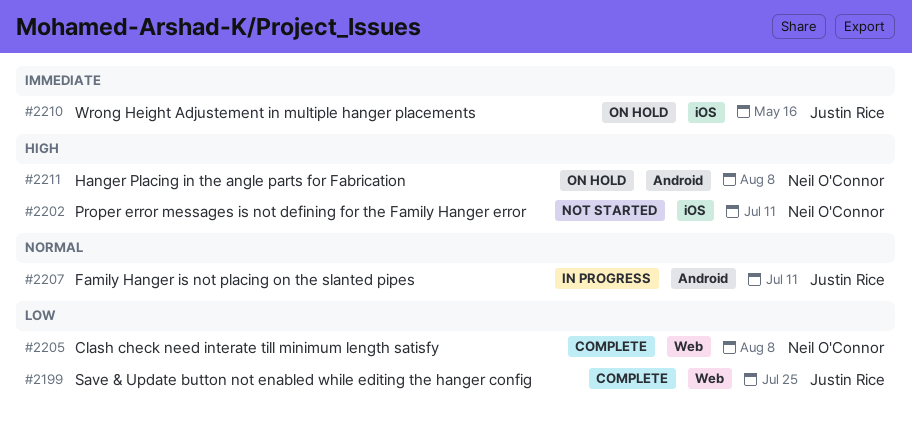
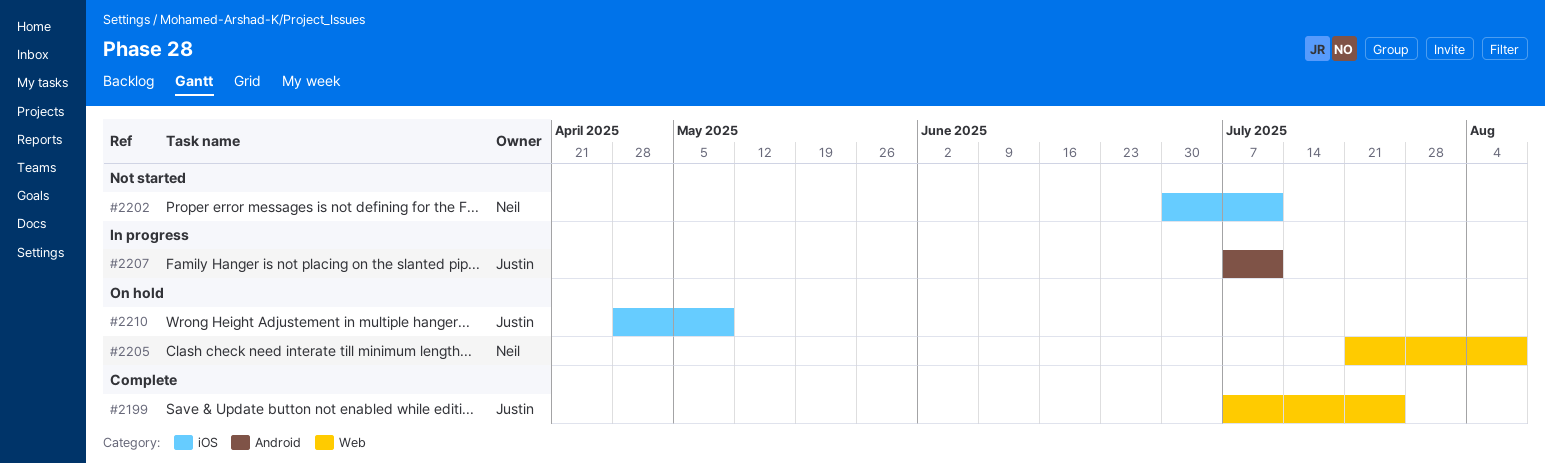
#2205, status: Complete -> On hold
#2210, due: May 16 -> May 9
#2211: present -> none

